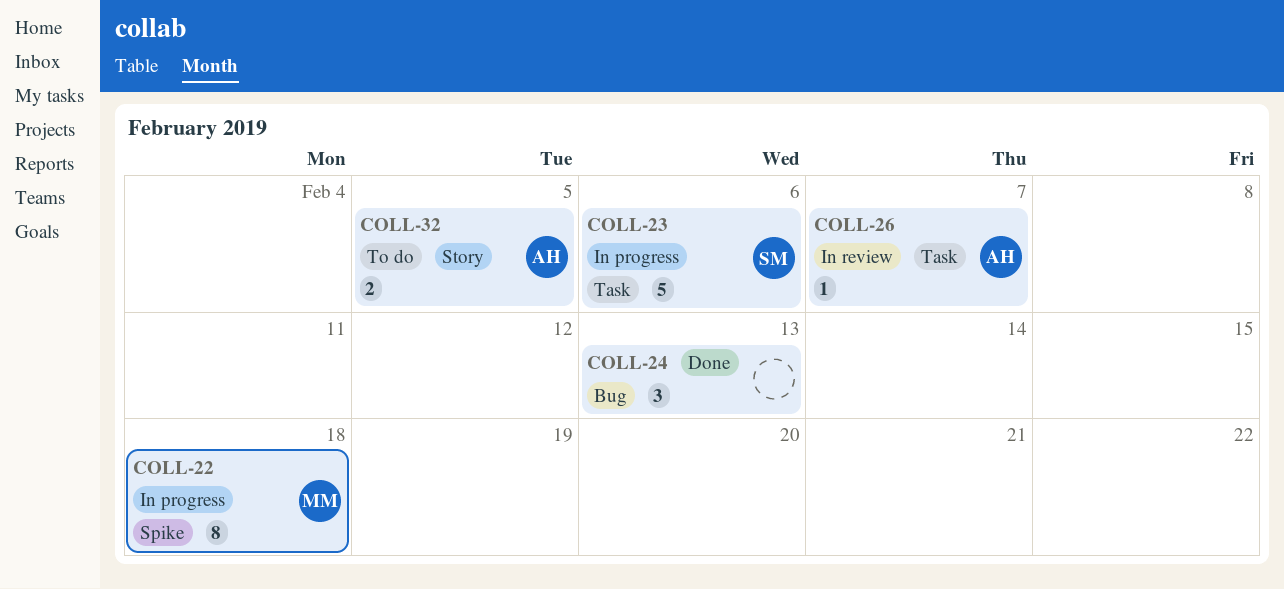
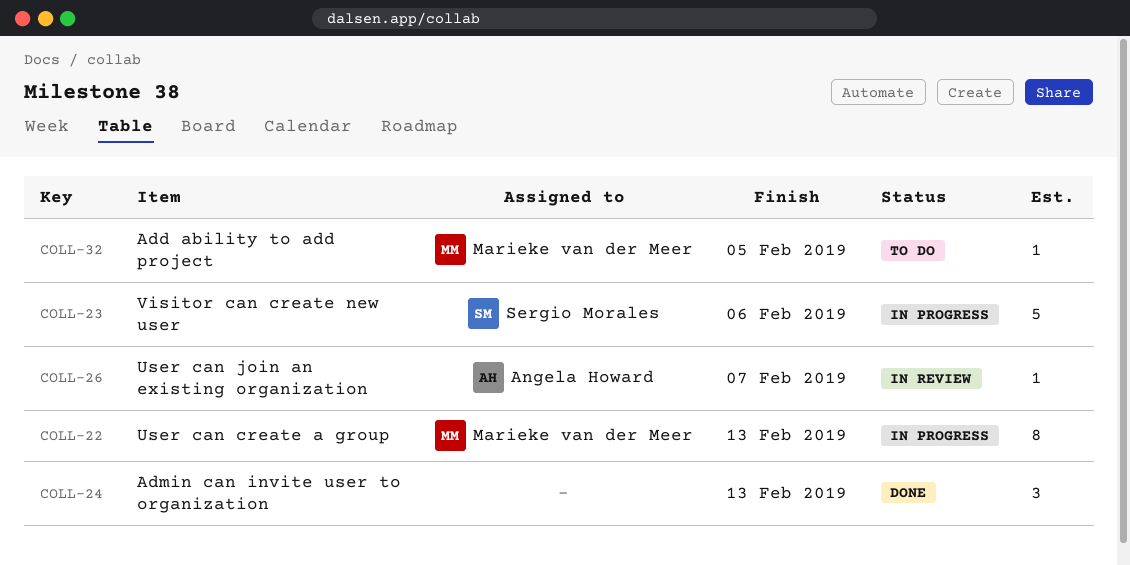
COLL-22, due: Feb 18 -> Feb 13
COLL-32, owner: Angela Howard -> Marieke van der Meer
COLL-32, estimate: 2 -> 1

